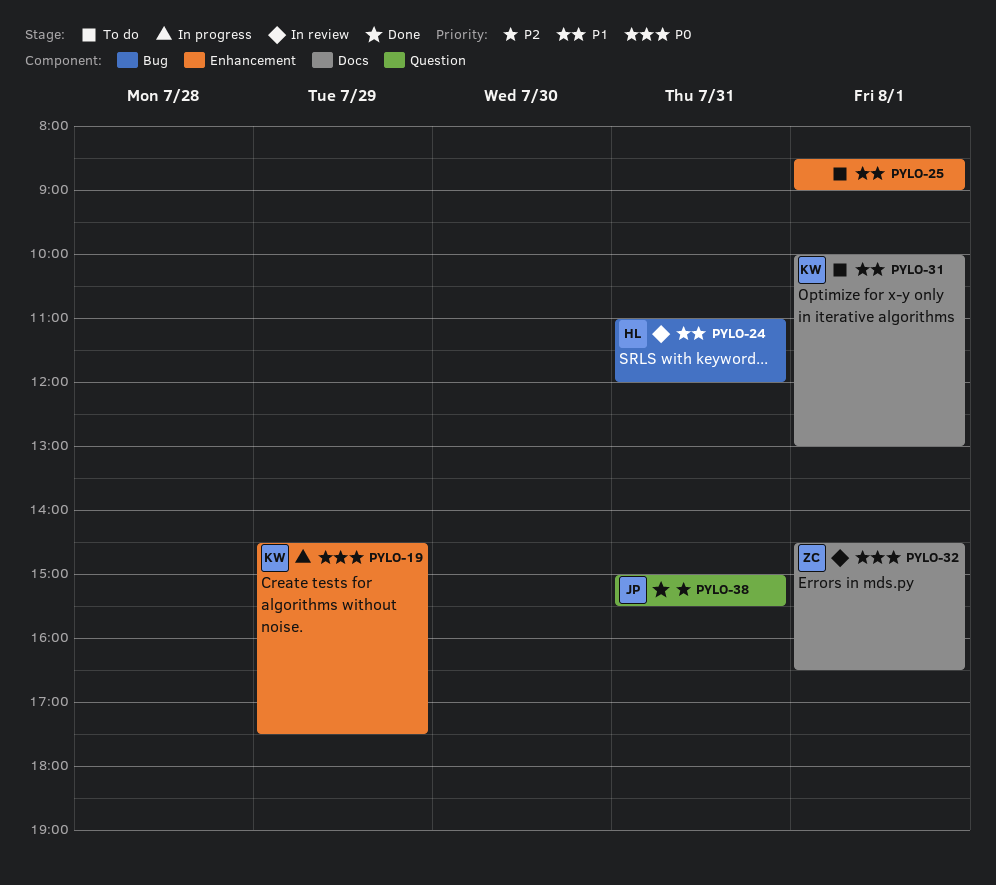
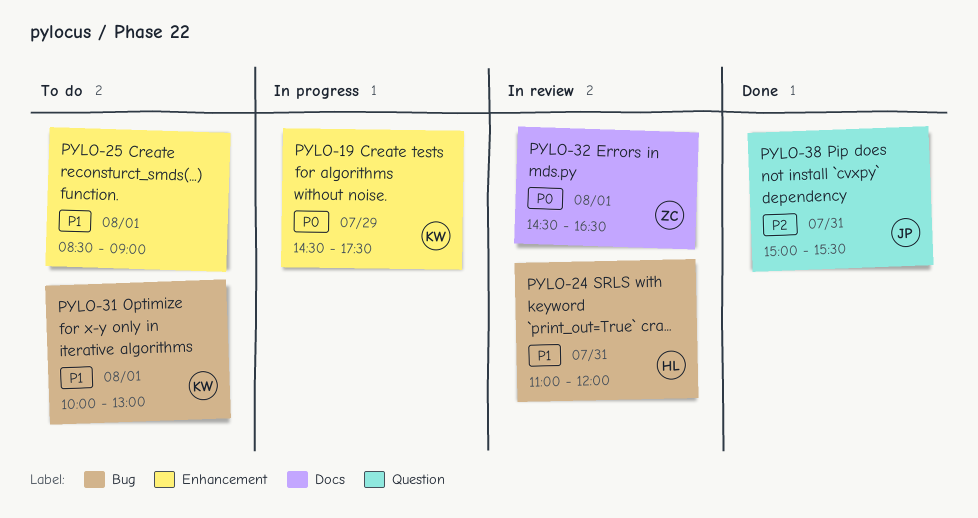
PYLO-31, label: Docs -> Bug

